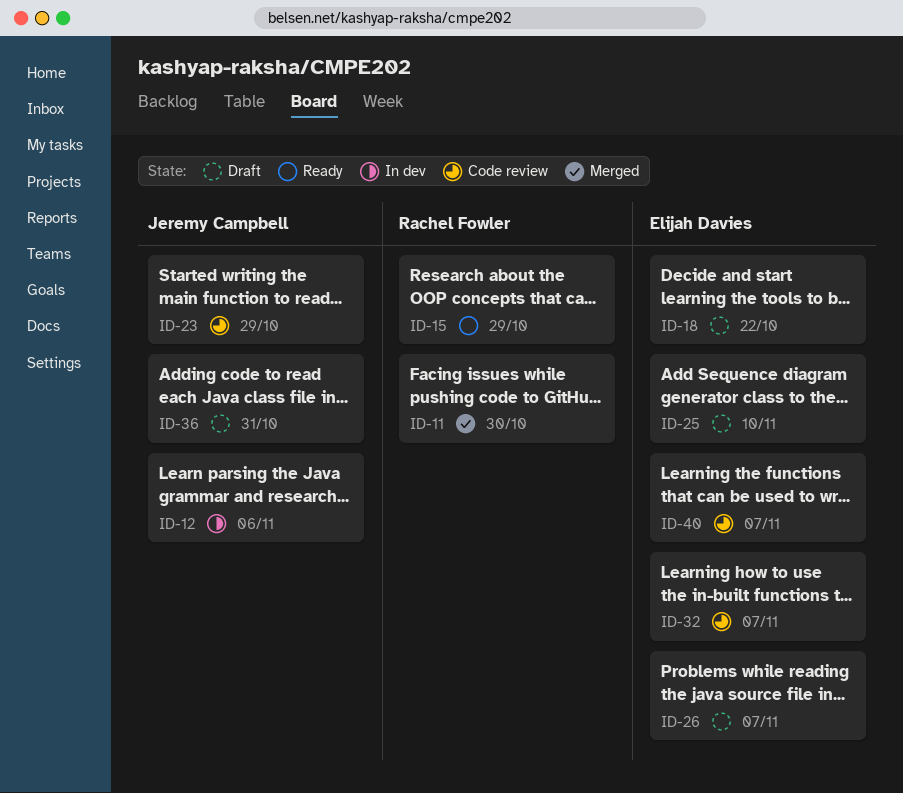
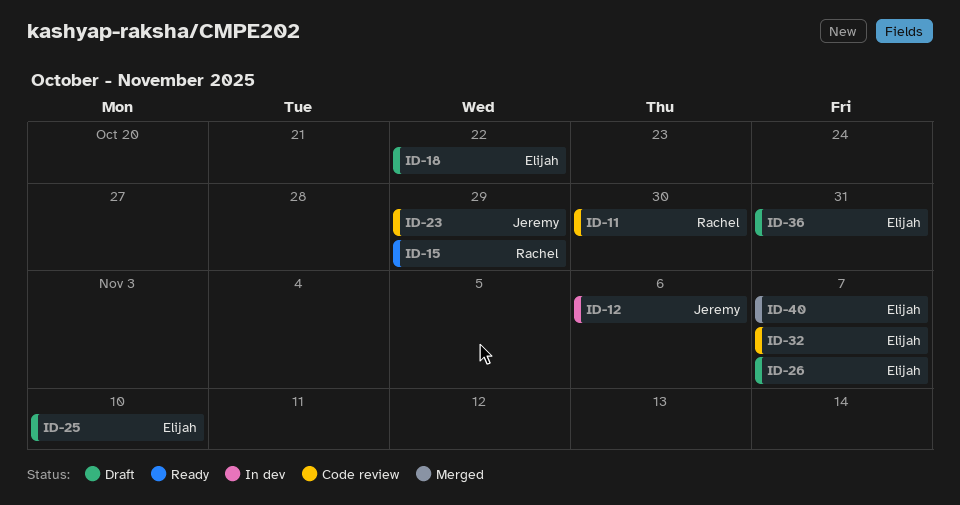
ID-11, status: Merged -> Code review
ID-36, owner: Jeremy Campbell -> Elijah Davies
ID-40, status: Code review -> Merged

